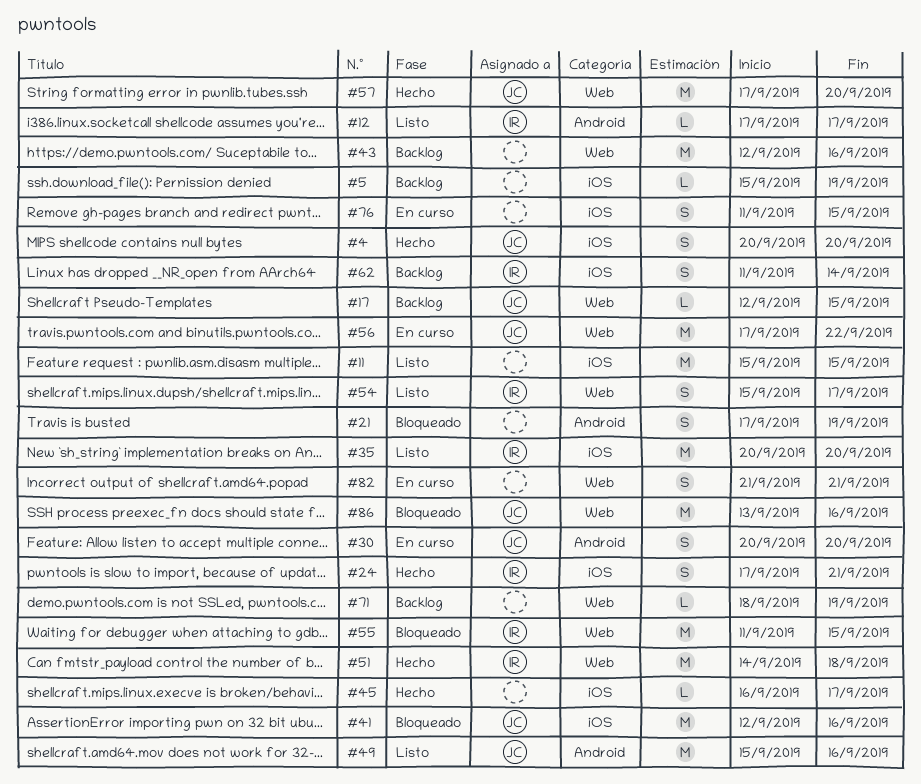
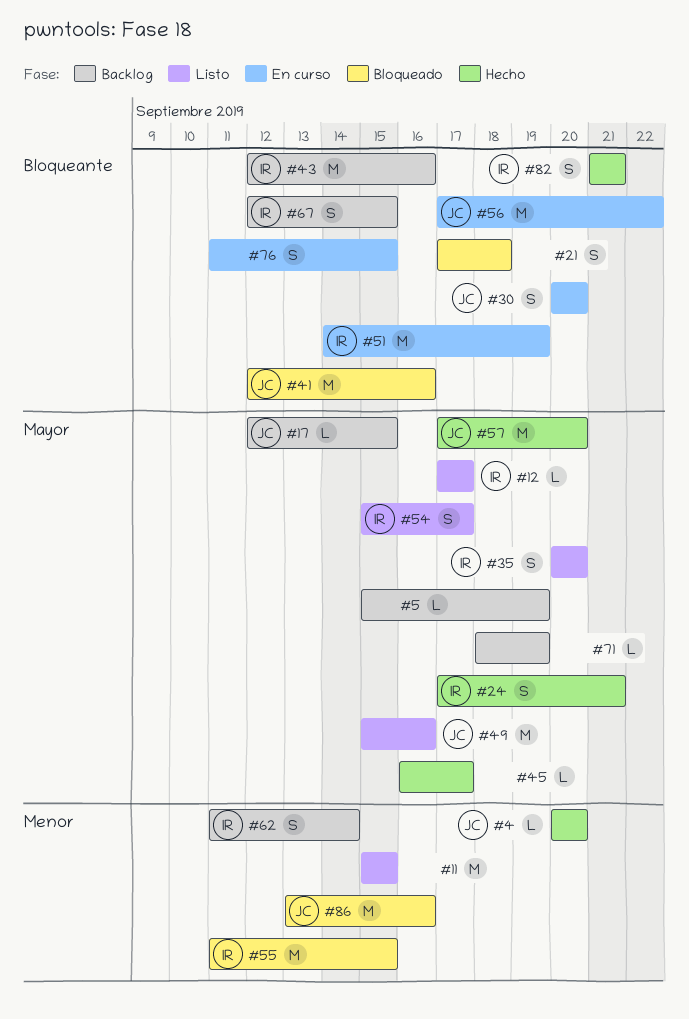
#4, estimate: S -> L
#21, due: Sep 19 -> Sep 18
#35, estimate: M -> S
#43, owner: none -> IR
#51, status: Hecho -> En curso
#51, due: Sep 18 -> Sep 19
#67: none -> present
#82, status: En curso -> Hecho
#82, owner: none -> IR

